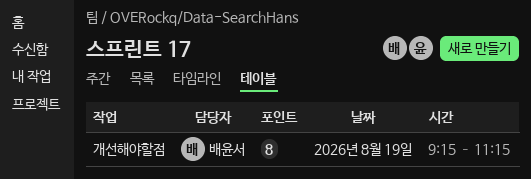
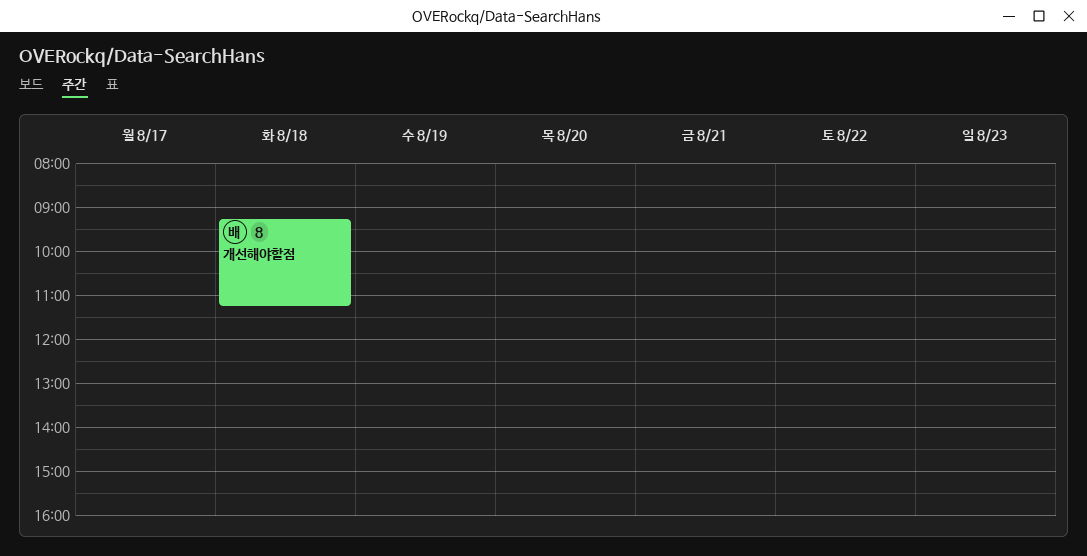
개선해야할점, day: Aug 19 -> Aug 18

